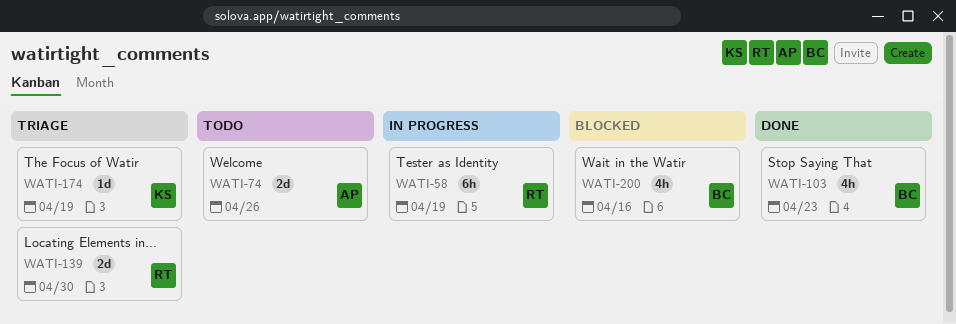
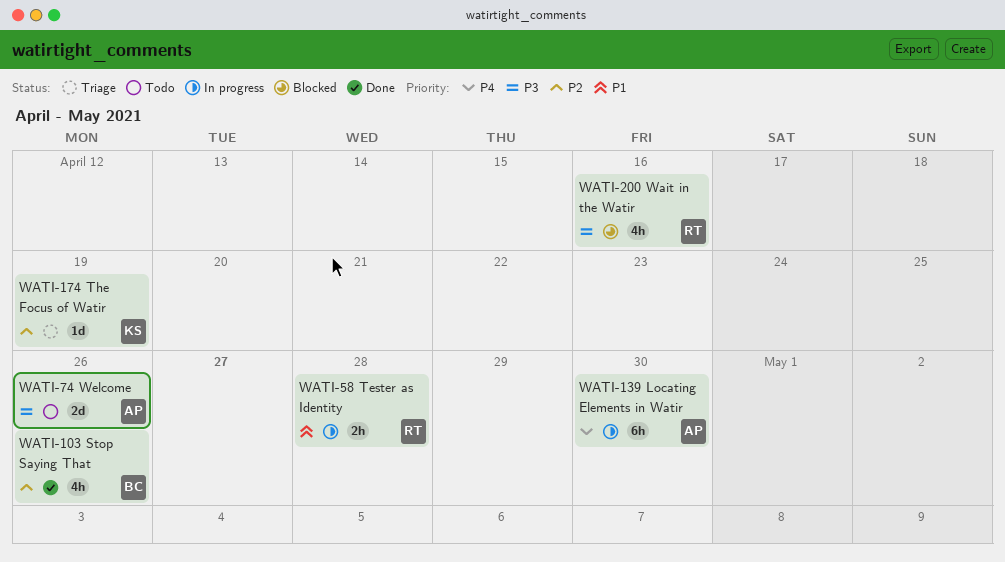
WATI-58, estimate: 6h -> 2h
WATI-58, due: Apr 19 -> Apr 28
WATI-103, due: Apr 23 -> Apr 26
WATI-139, status: Triage -> In progress
WATI-139, owner: RT -> AP
WATI-139, estimate: 2d -> 6h
WATI-200, owner: BC -> RT

